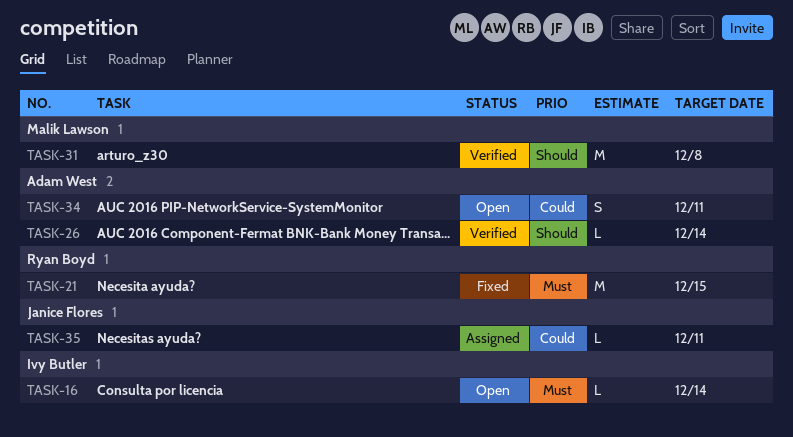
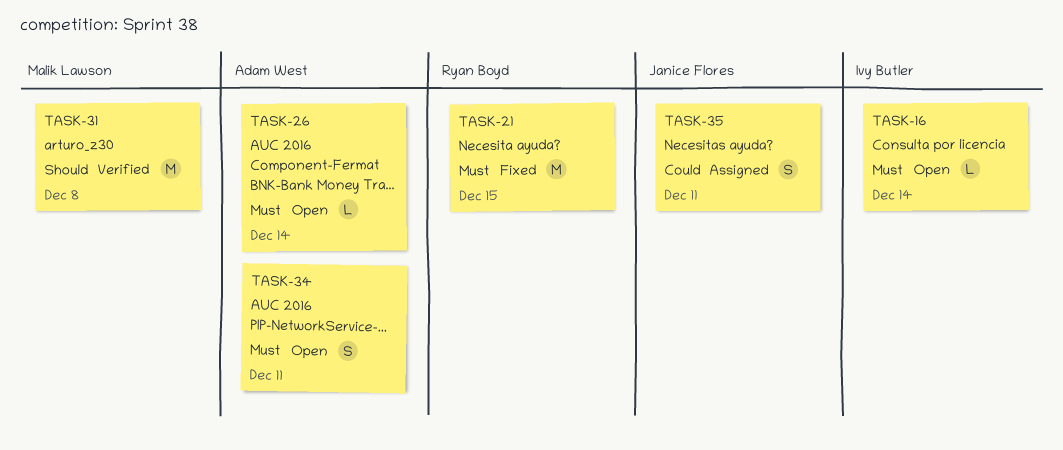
TASK-26, status: Verified -> Open
TASK-26, priority: Should -> Must
TASK-34, priority: Could -> Must
TASK-35, estimate: L -> S

